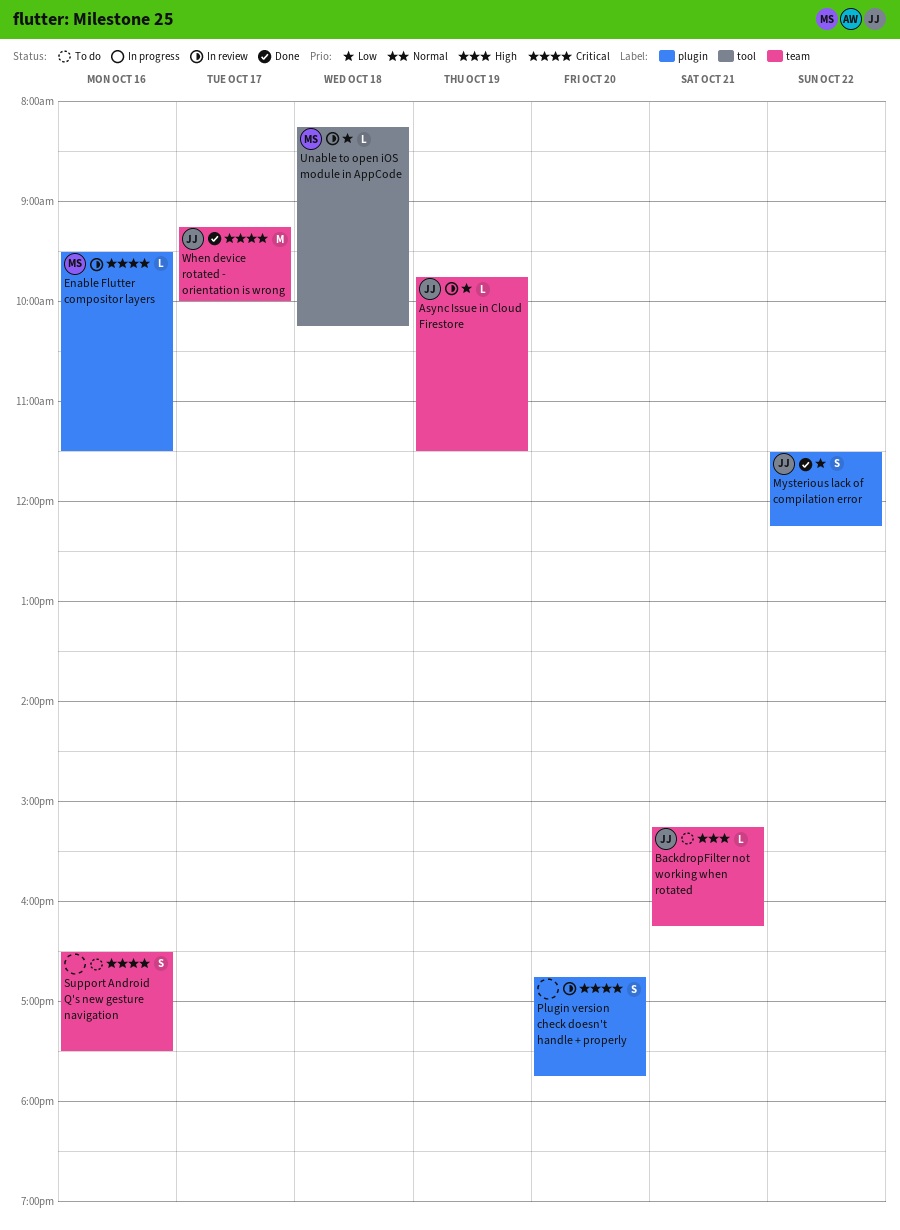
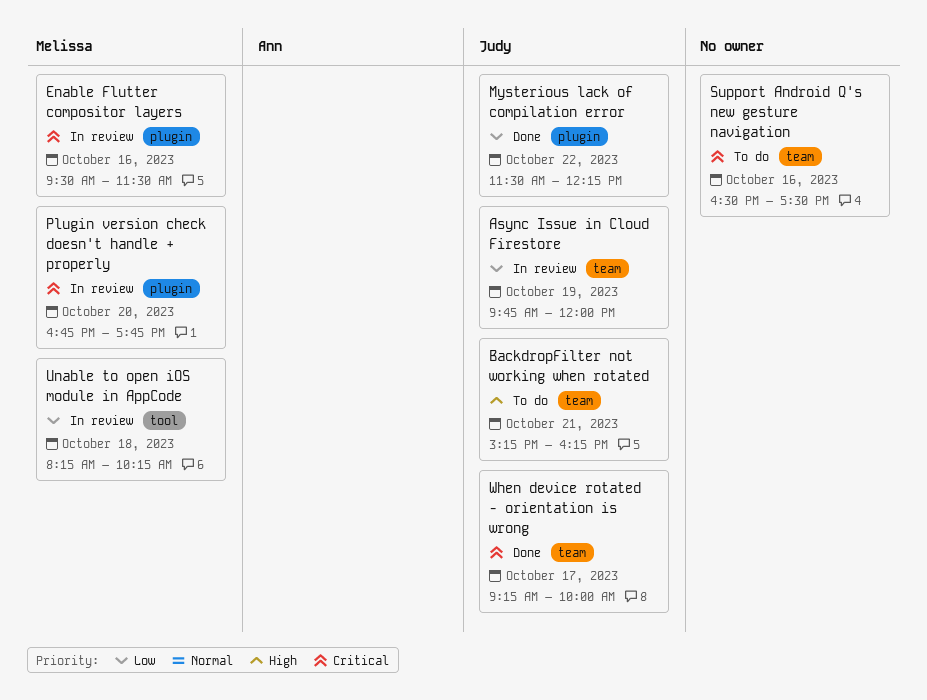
Async Issue in Cloud Firestore, ends: 11:30 -> 12:00
Plugin version check doesn't handle + properly, owner: none -> Melissa

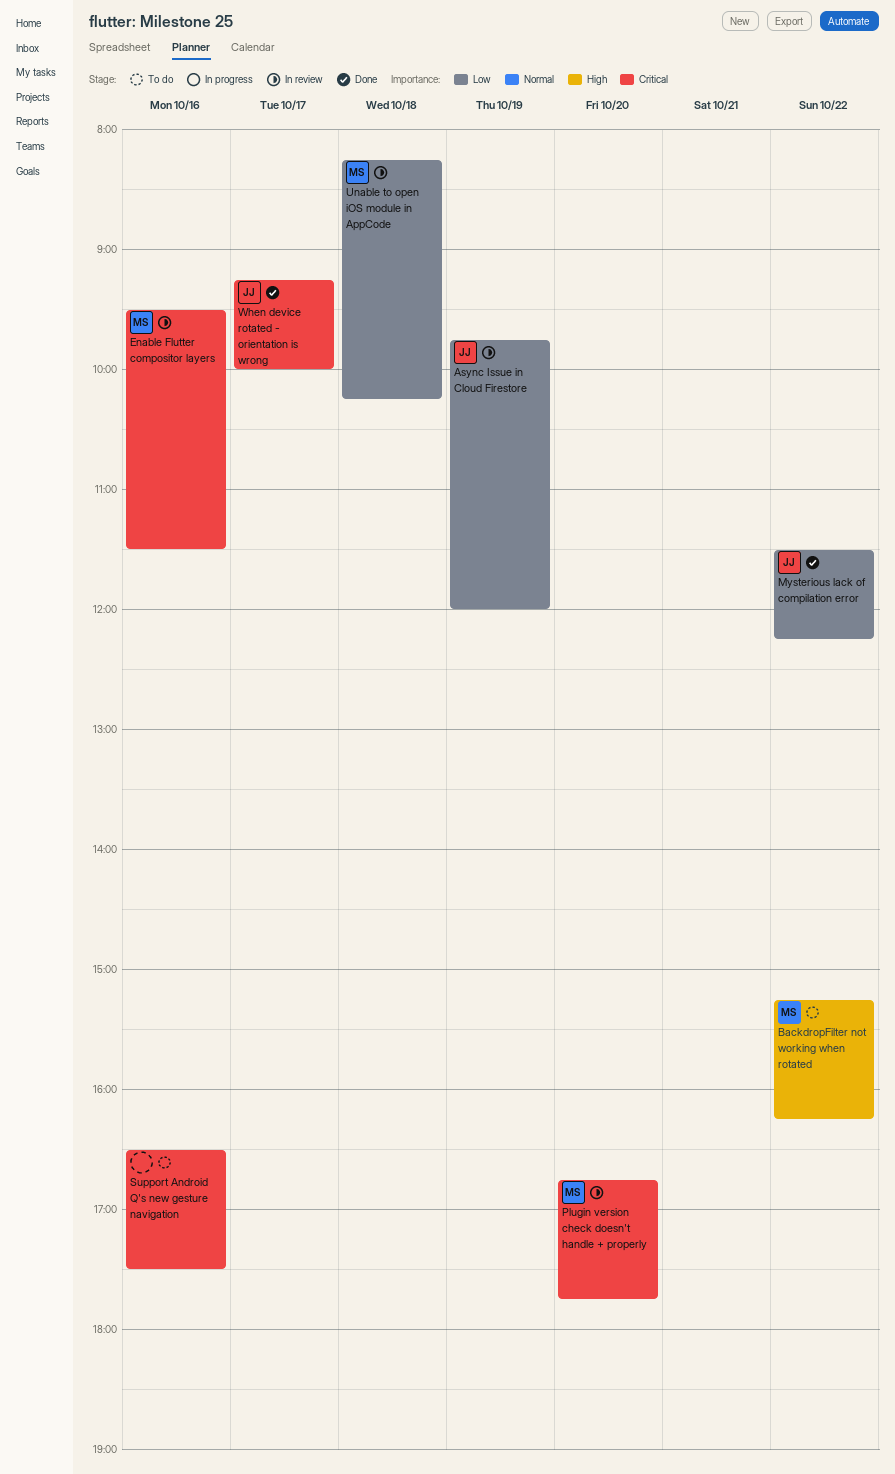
BackdropFilter not working when rotated, owner: Judy -> Melissa
BackdropFilter not working when rotated, day: Oct 21 -> Oct 22

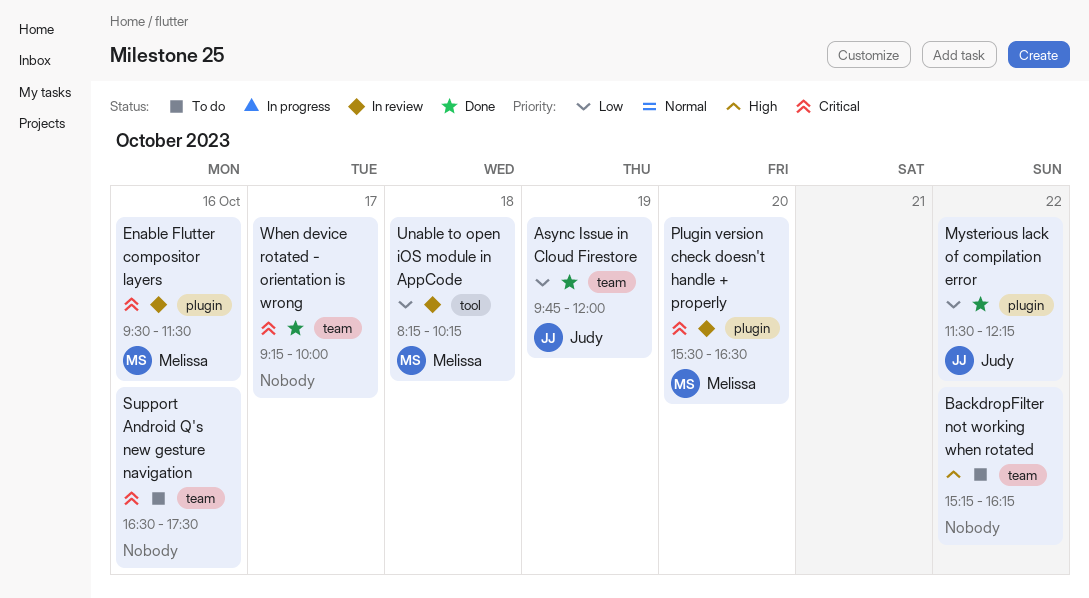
Async Issue in Cloud Firestore, status: In review -> Done
BackdropFilter not working when rotated, owner: Melissa -> none
Plugin version check doesn't handle + properly, begins: 16:45 -> 15:30
Plugin version check doesn't handle + properly, ends: 17:45 -> 16:30
When device rotated - orientation is wrong, owner: Judy -> none

